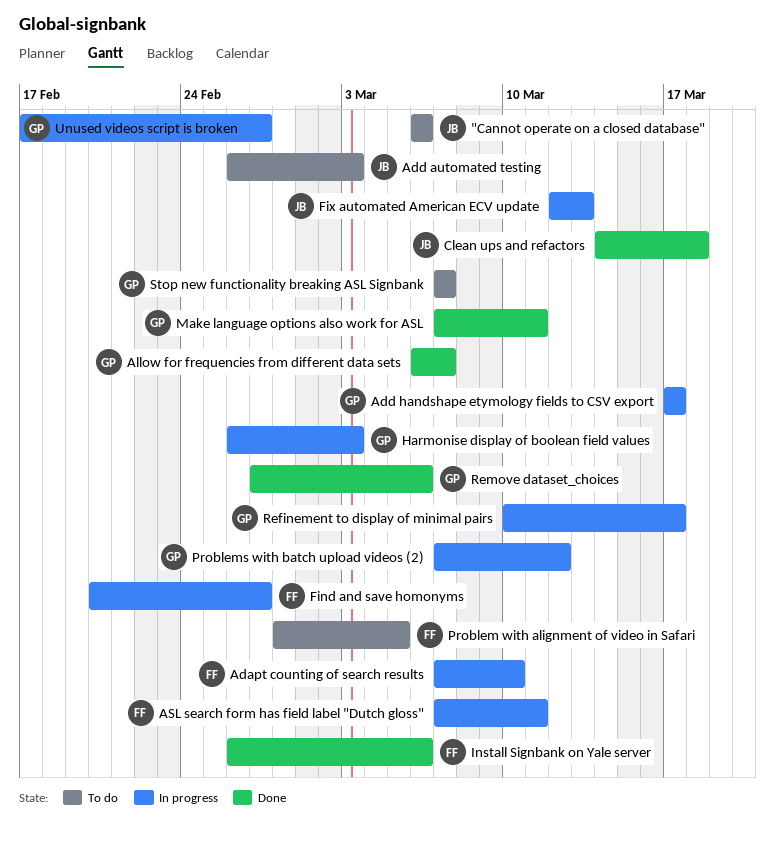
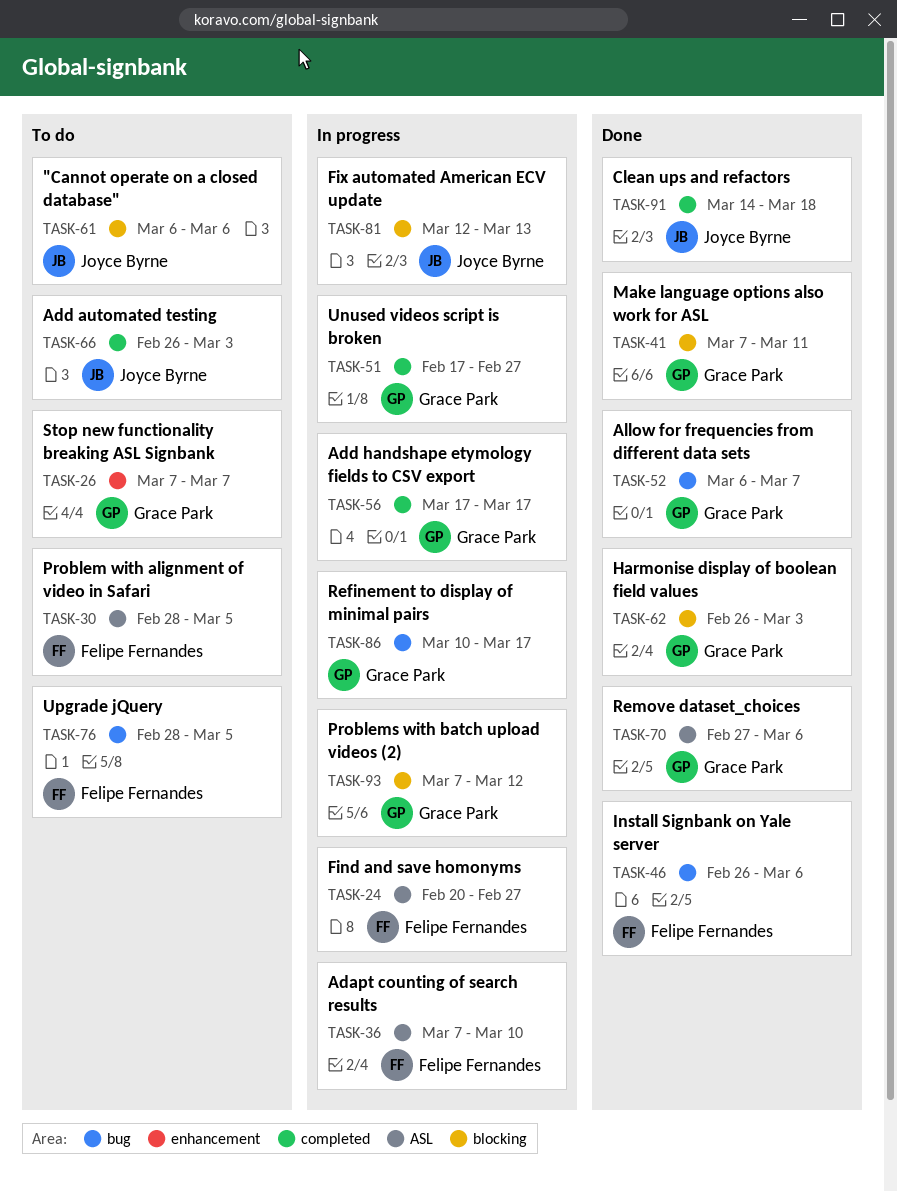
ASL search form has field label "Dutch gloss": present -> none
Harmonise display of boolean field values, status: In progress -> Done
Upgrade jQuery: none -> present

